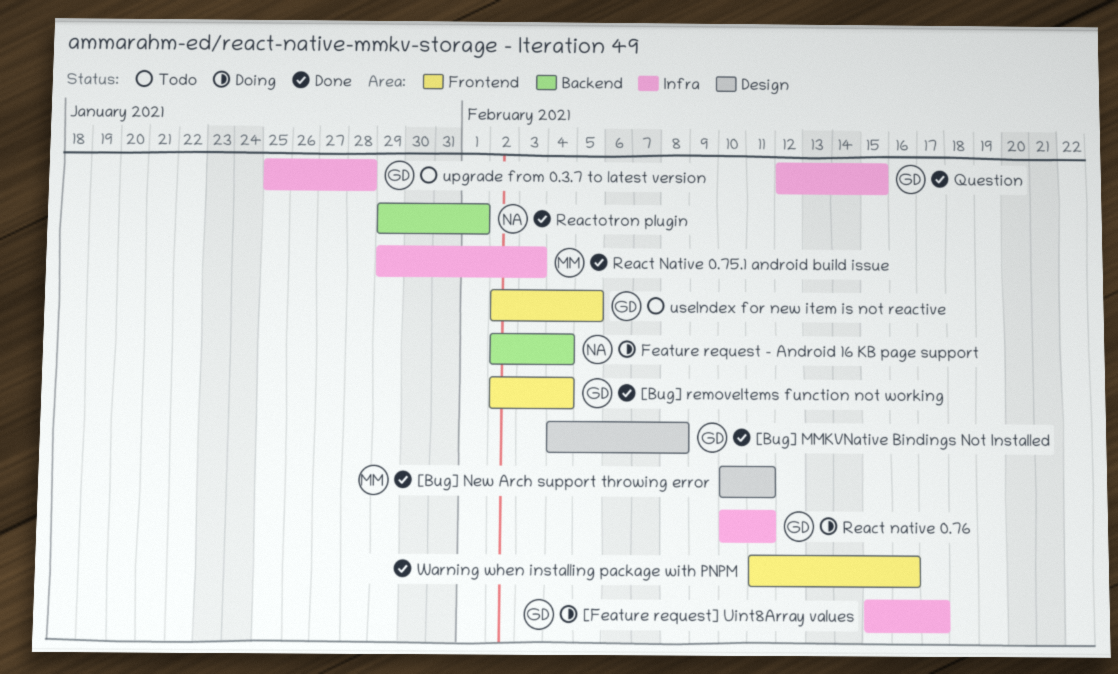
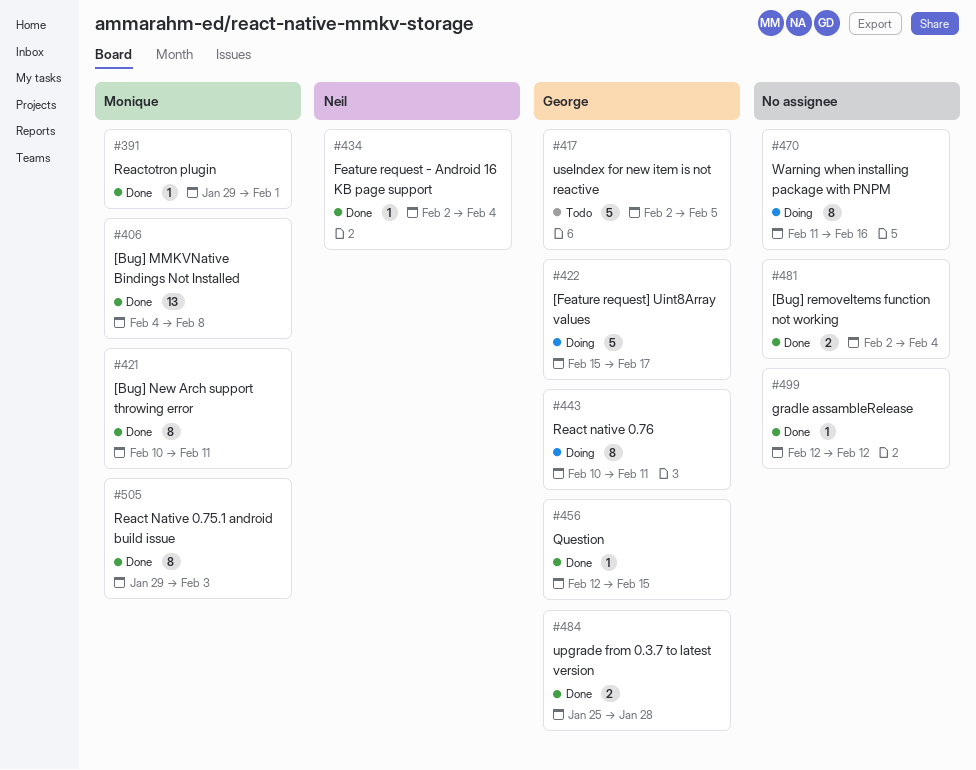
[Bug] MMKVNative Bindings Not Installed, owner: George -> Monique
[Bug] removeItems function not working, owner: George -> none
Feature request - Android 16 KB page support, status: Doing -> Done
gradle assambleRelease: none -> present
Reactotron plugin, owner: Neil -> Monique
upgrade from 0.3.7 to latest version, status: Todo -> Done
Warning when installing package with PNPM, status: Done -> Doing

